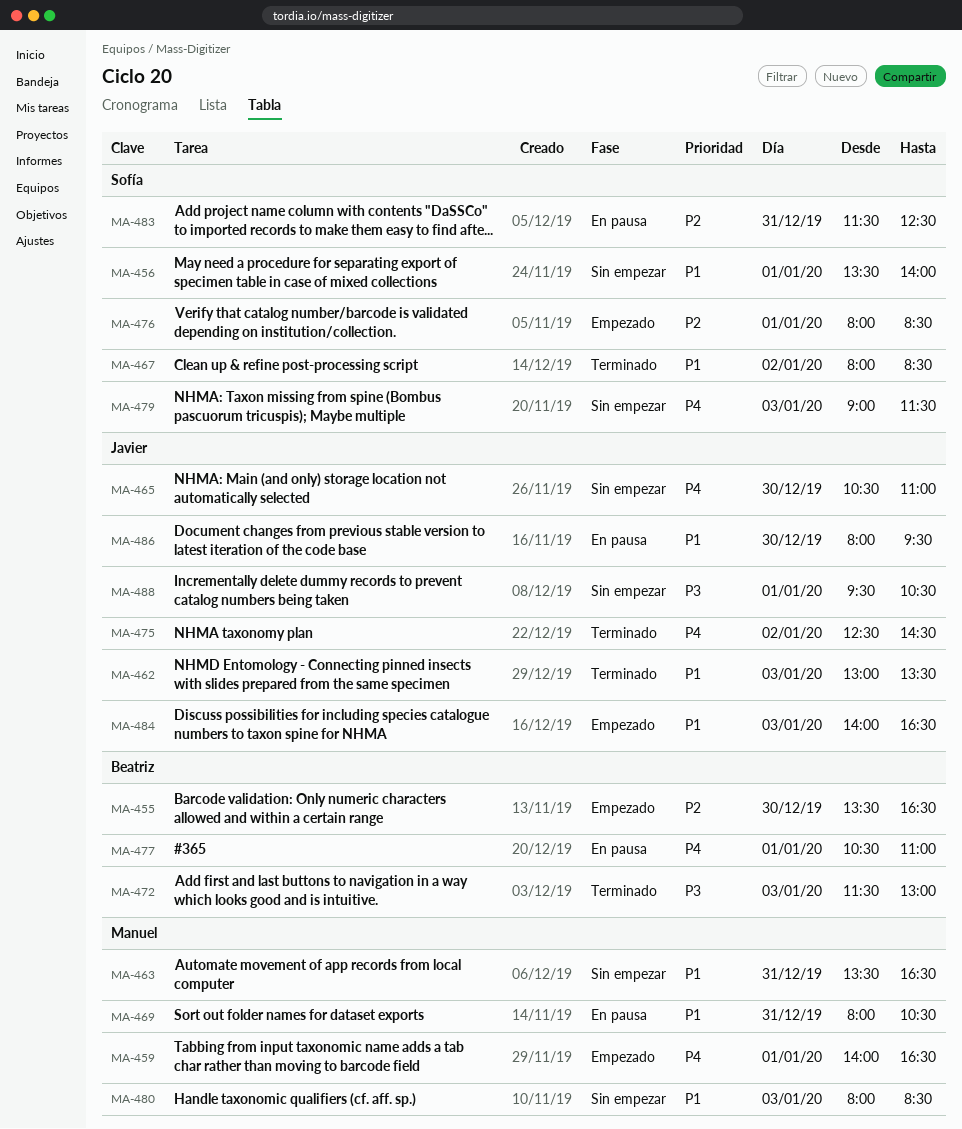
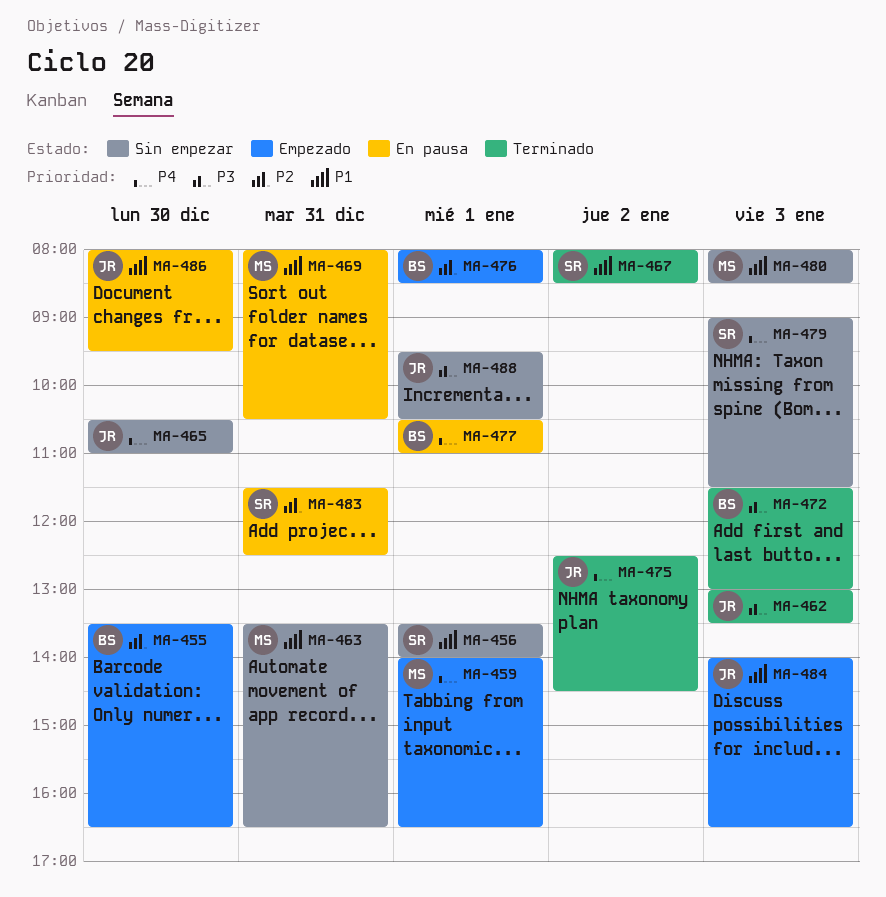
MA-462, priority: P1 -> P3
MA-476, owner: Sofía -> Beatriz

